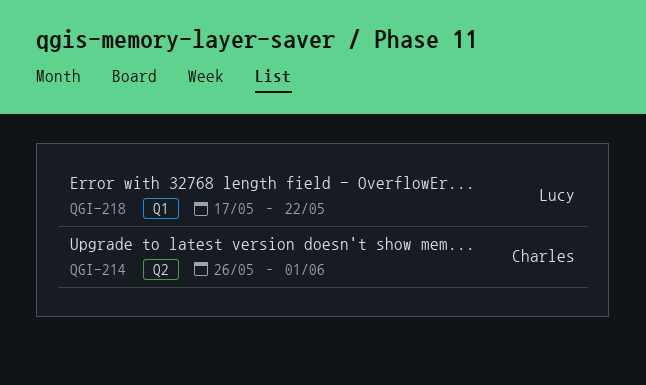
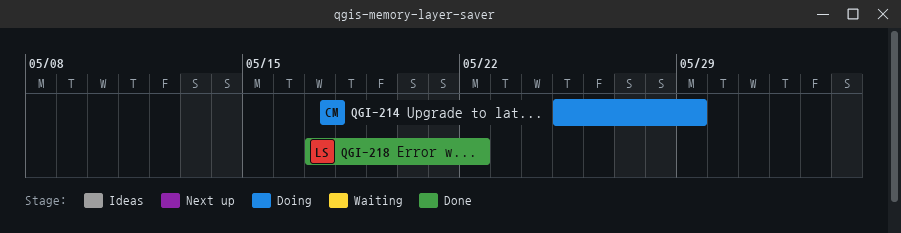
QGI-214, start: May 26 -> May 25
QGI-214, due: Jun 1 -> May 29

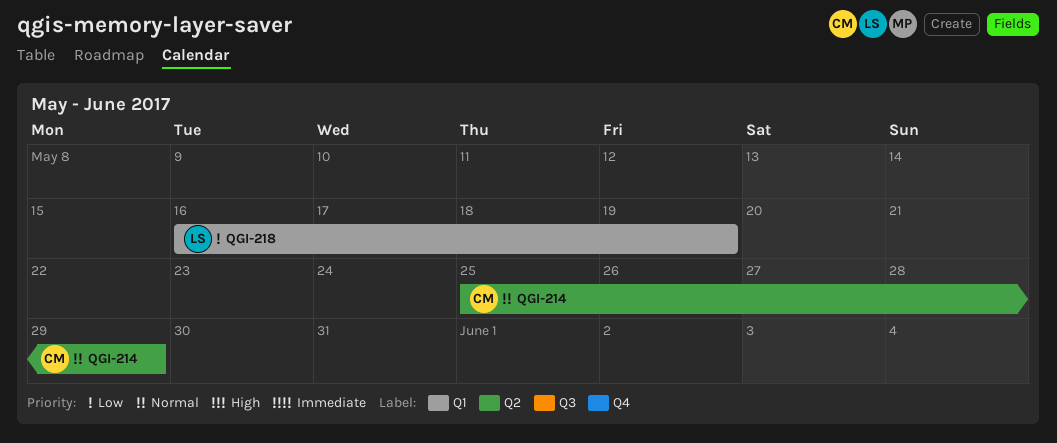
QGI-218, start: May 17 -> May 16
QGI-218, due: May 22 -> May 19

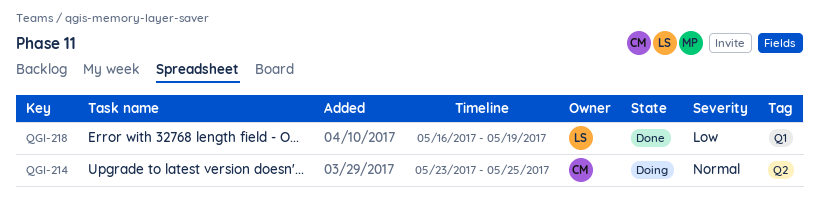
QGI-214, start: May 25 -> May 23
QGI-214, due: May 29 -> May 25

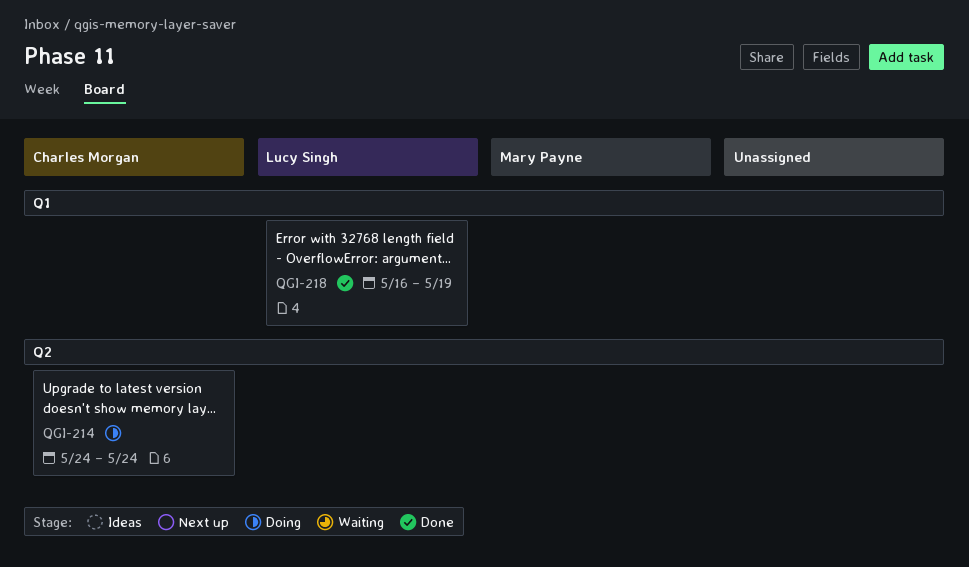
QGI-214, start: May 23 -> May 24
QGI-214, due: May 25 -> May 24

